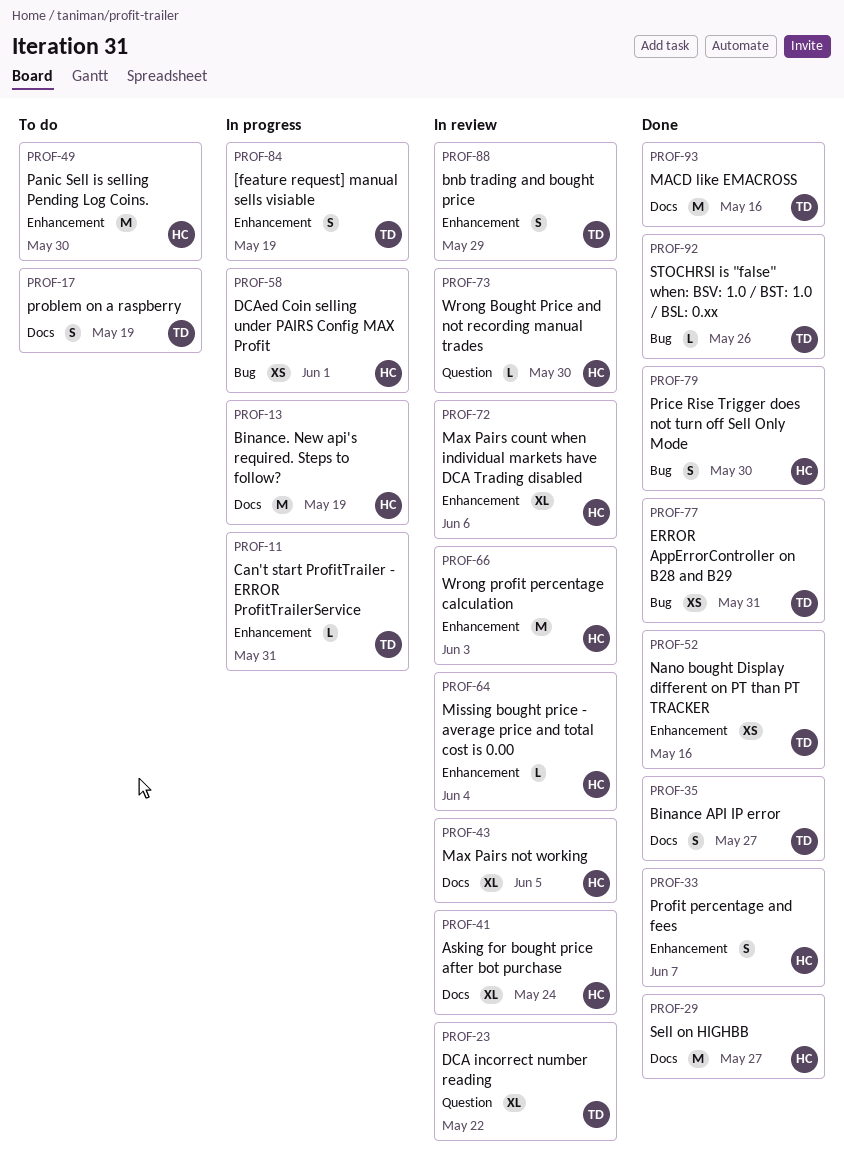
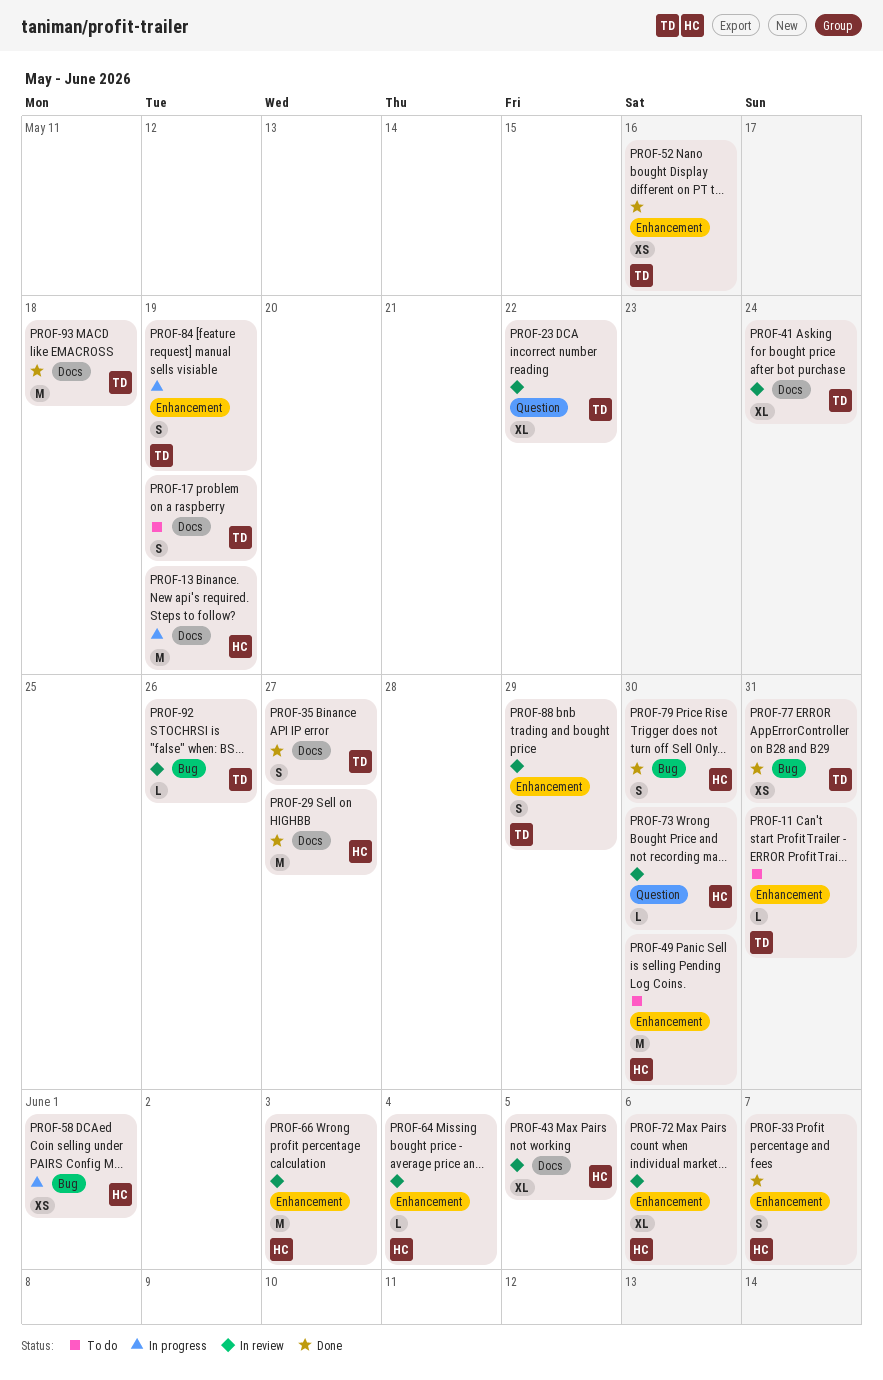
PROF-11, status: In progress -> To do
PROF-41, owner: HC -> TD
PROF-92, status: Done -> In review
PROF-93, due: May 16 -> May 18

